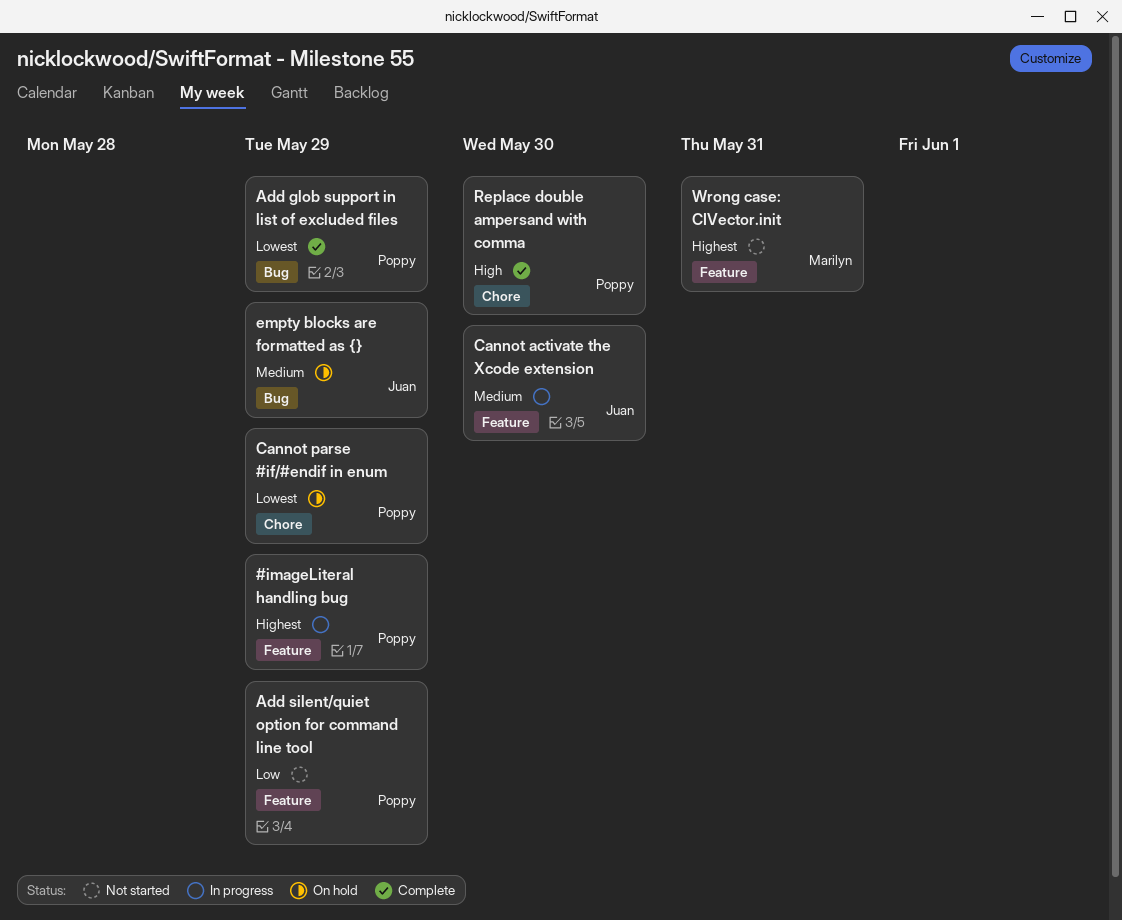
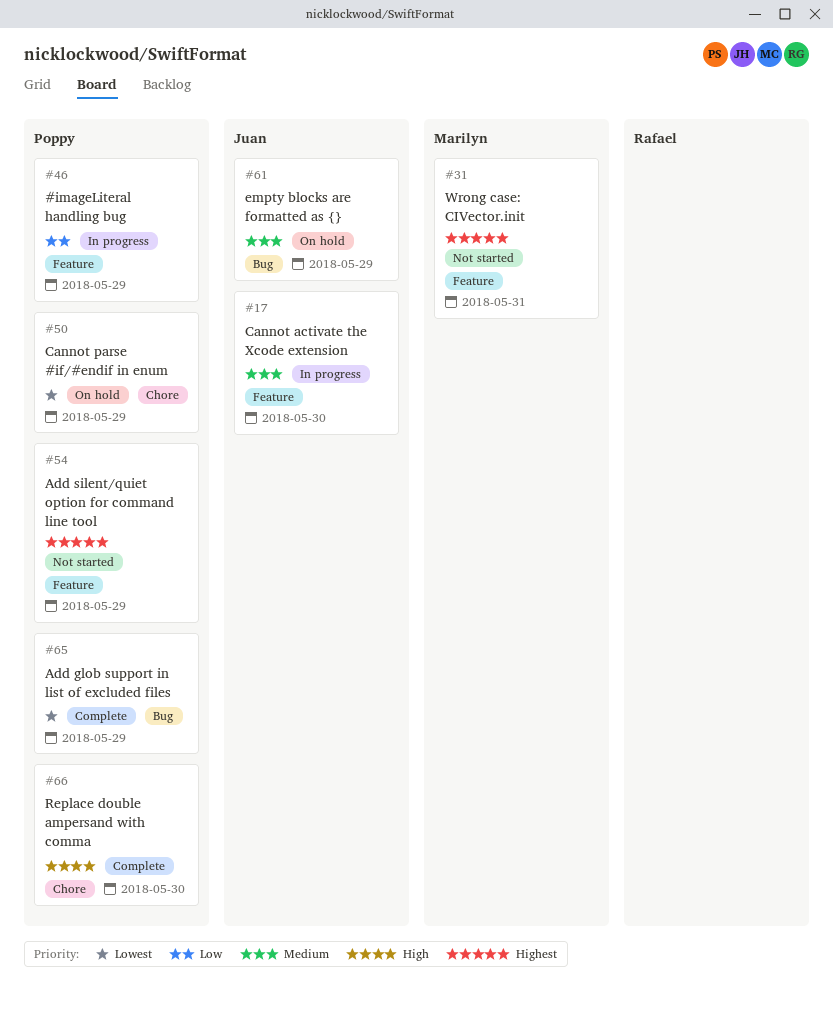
#imageLiteral handling bug, priority: Highest -> Low
Add silent/quiet option for command line tool, priority: Low -> Highest

